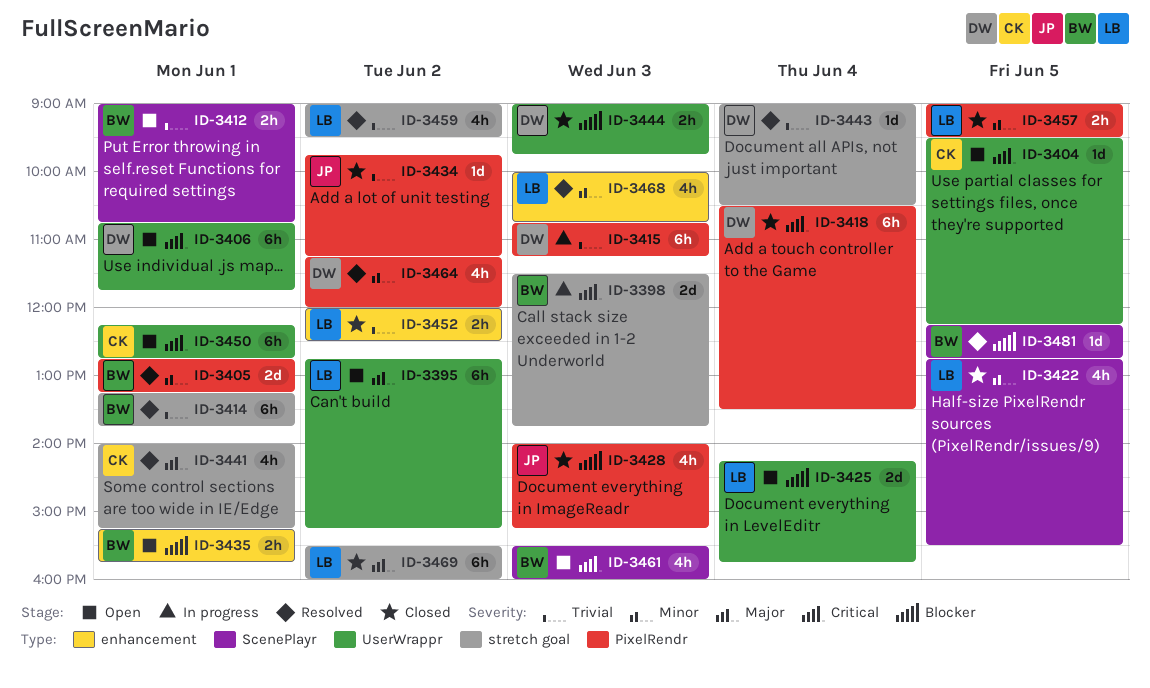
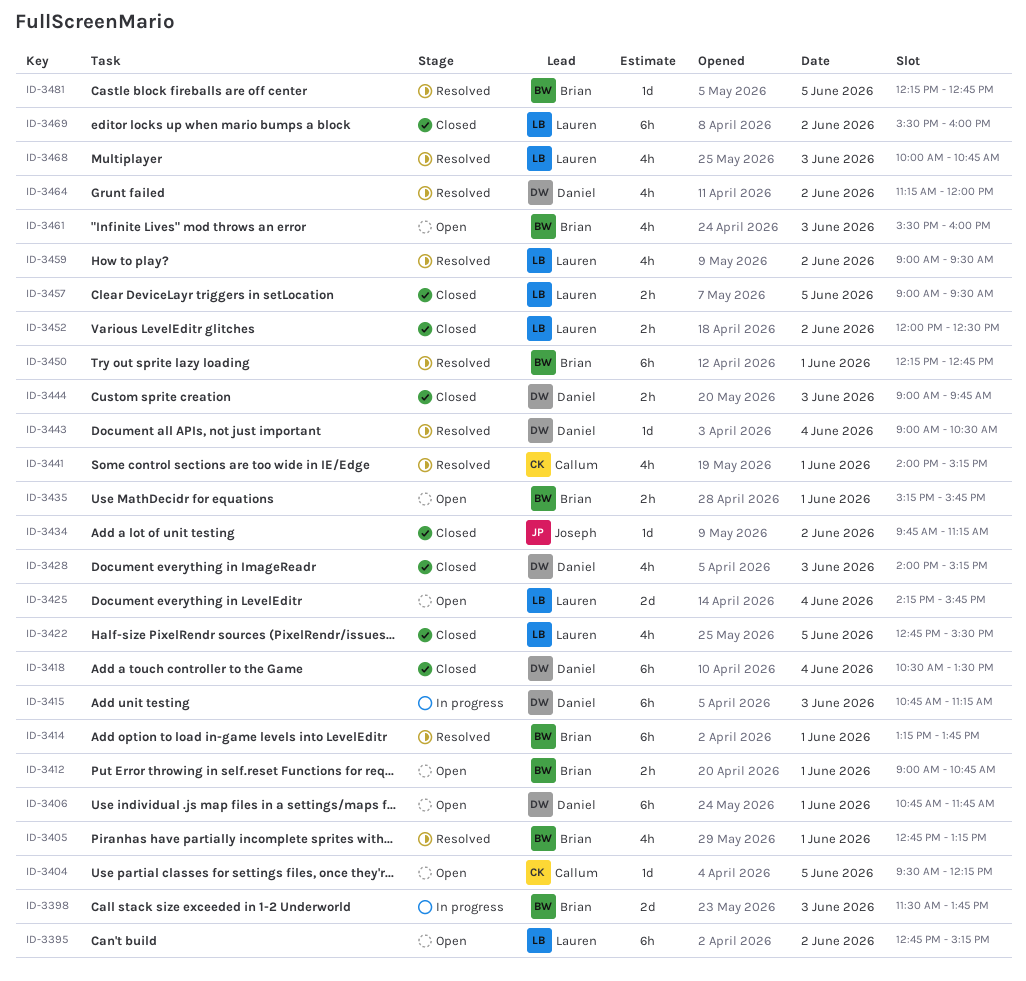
ID-3405, estimate: 2d -> 4h
ID-3428, owner: Joseph -> Daniel
ID-3450, status: Open -> Resolved
ID-3450, owner: Callum -> Brian

